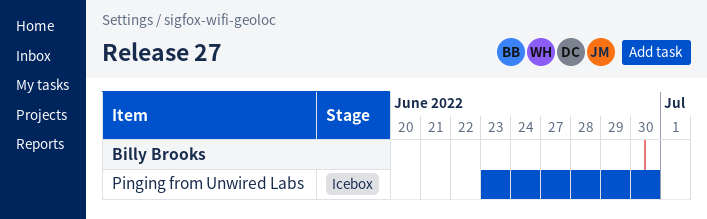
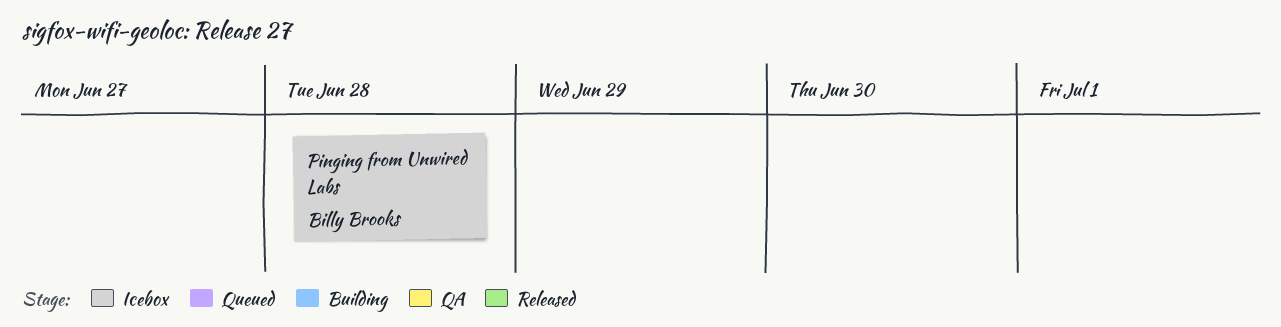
Pinging from Unwired Labs, due: Jun 30 -> Jun 28

